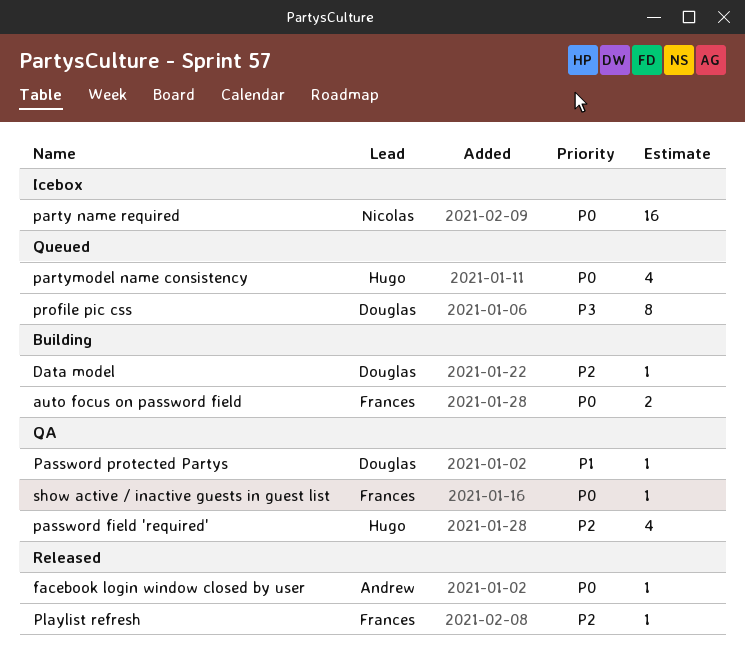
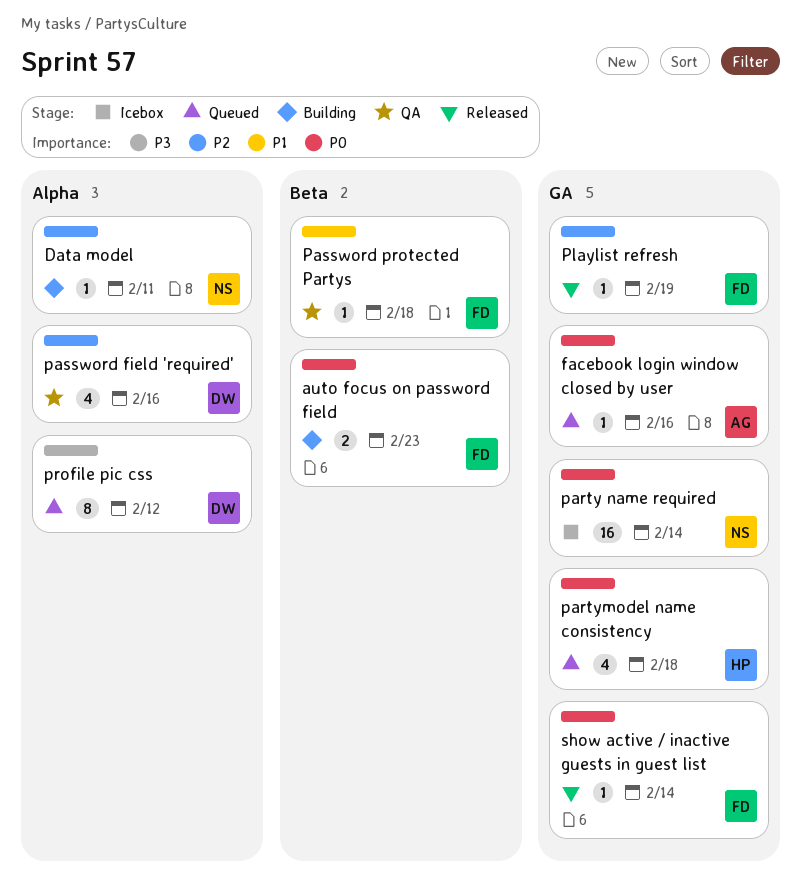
Data model, owner: Douglas -> Nicolas
facebook login window closed by user, status: Released -> Queued
password field 'required', owner: Hugo -> Douglas
Password protected Partys, owner: Douglas -> Frances
show active / inactive guests in guest list, status: QA -> Released

